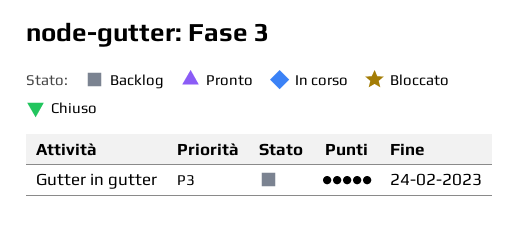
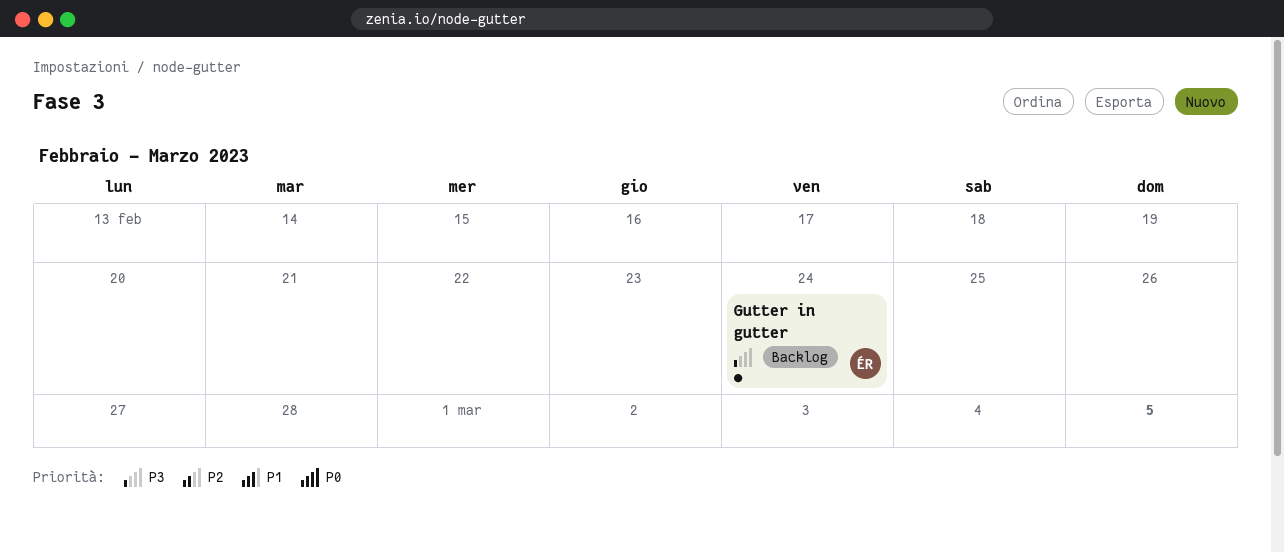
Gutter in gutter, estimate: 5 -> 1

